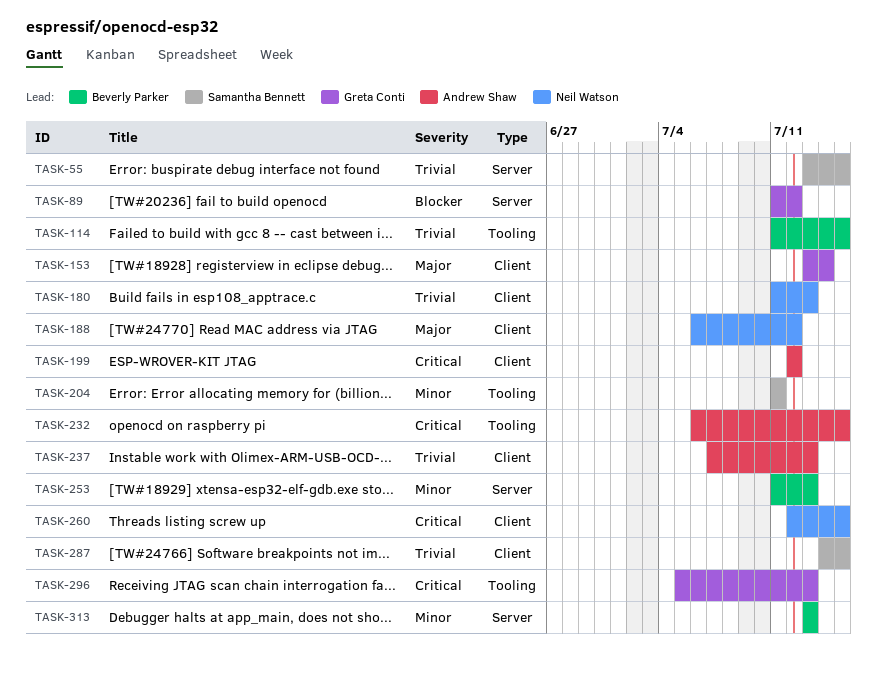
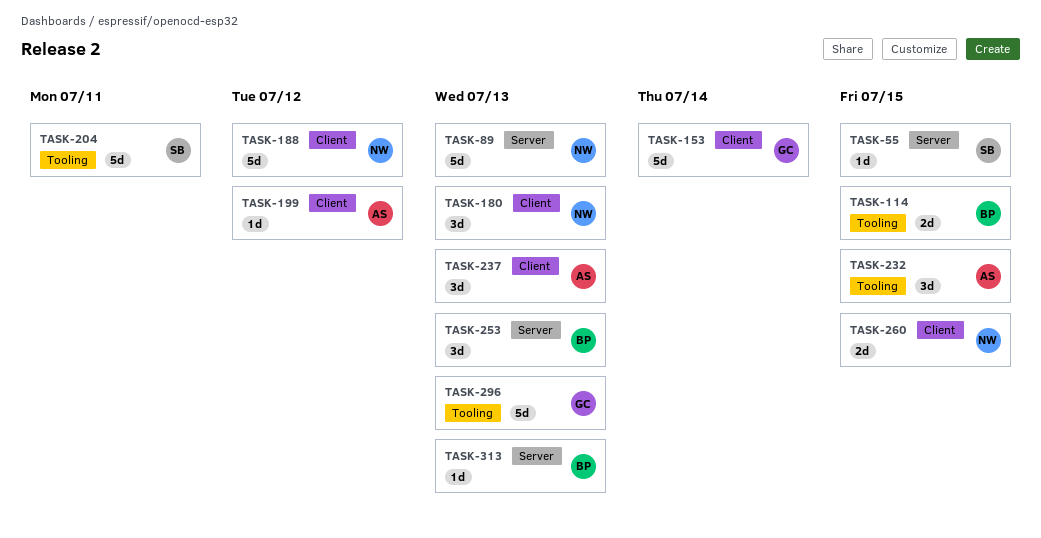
TASK-89, owner: Greta Conti -> Neil Watson
TASK-89, due: Jul 12 -> Jul 13
TASK-287: present -> none

